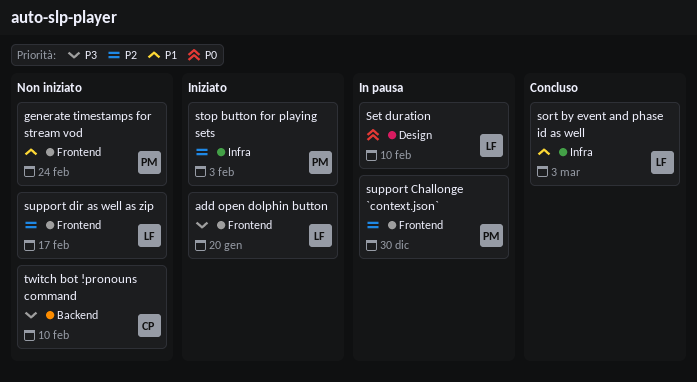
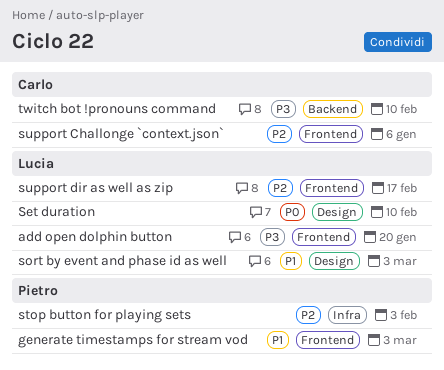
generate timestamps for stream vod, due: Feb 24 -> Mar 3
sort by event and phase id as well, label: Infra -> Design
support Challonge `context.json`, owner: Pietro -> Carlo
support Challonge `context.json`, due: Dec 30 -> Jan 6

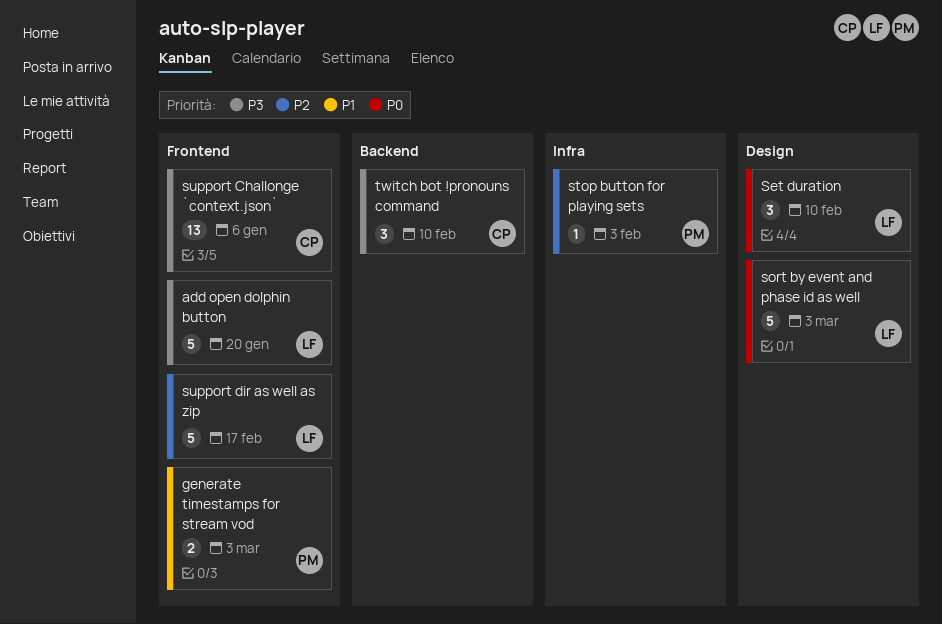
sort by event and phase id as well, priority: P1 -> P0
support Challonge `context.json`, priority: P2 -> P3

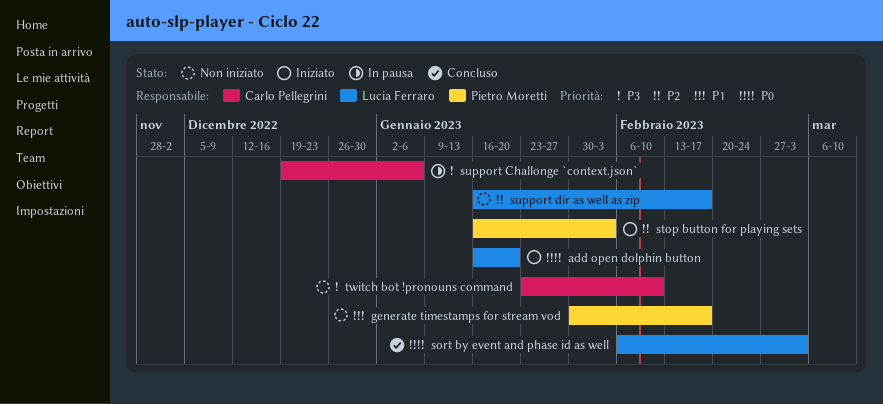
add open dolphin button, priority: P3 -> P0
generate timestamps for stream vod, due: Mar 3 -> Feb 17
Set duration: present -> none

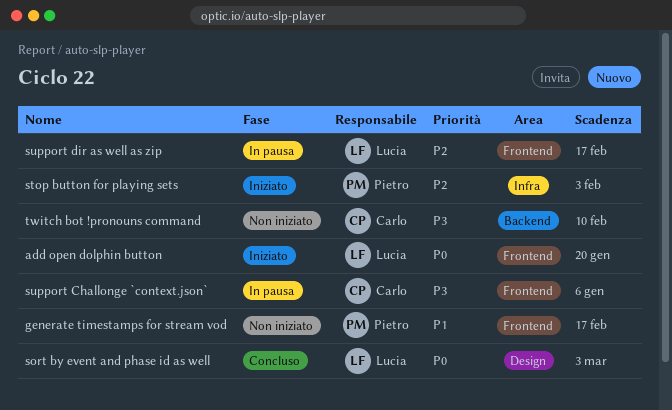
support dir as well as zip, status: Non iniziato -> In pausa

